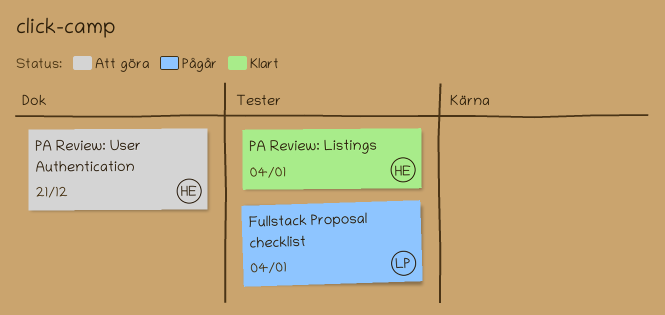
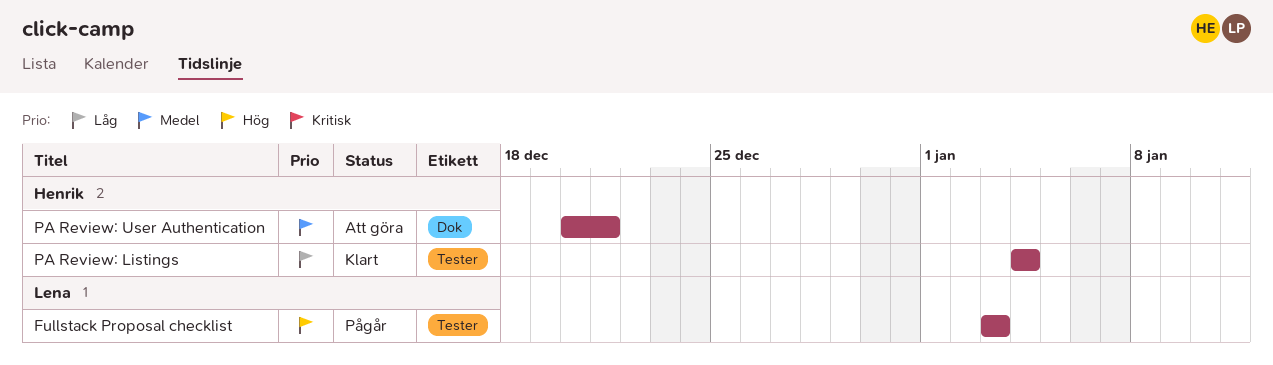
Fullstack Proposal checklist, due: Jan 4 -> Jan 3

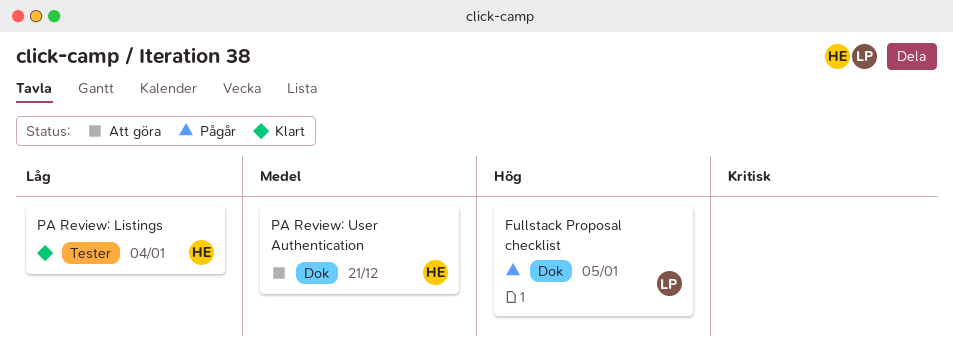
Fullstack Proposal checklist, label: Tester -> Dok
Fullstack Proposal checklist, due: Jan 3 -> Jan 5

